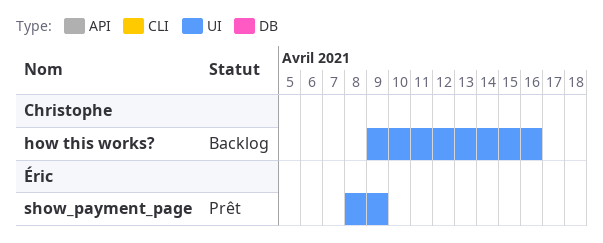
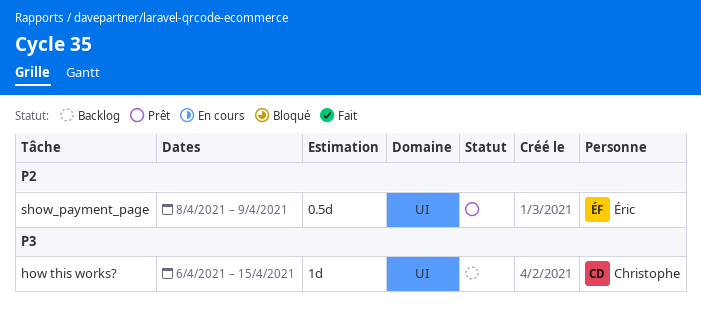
how this works?, start: Apr 9 -> Apr 6
how this works?, due: Apr 16 -> Apr 15

